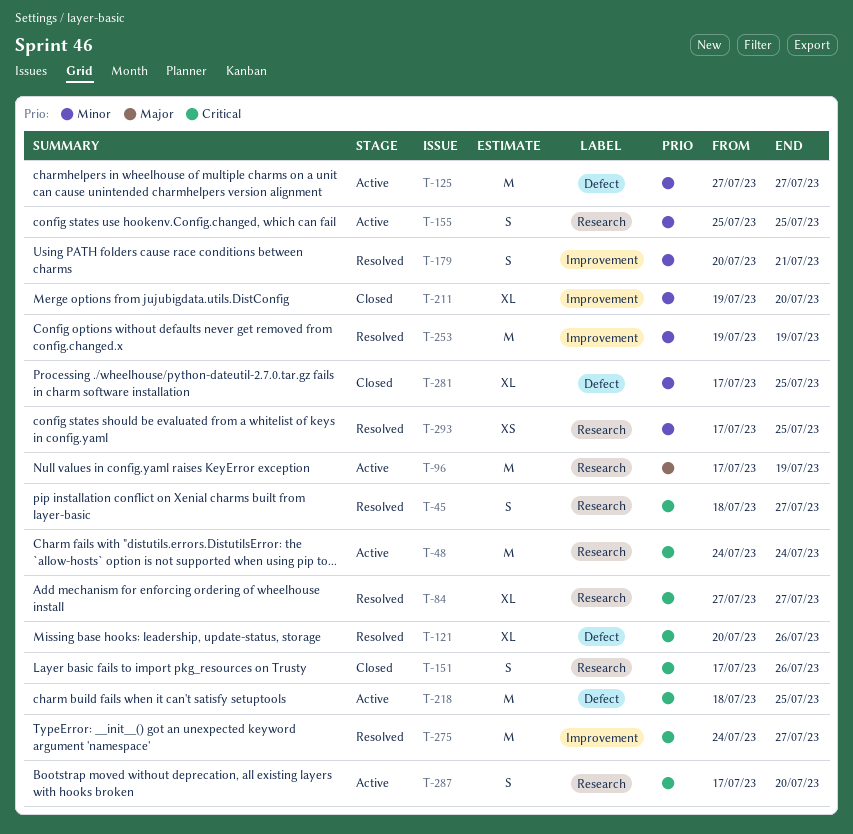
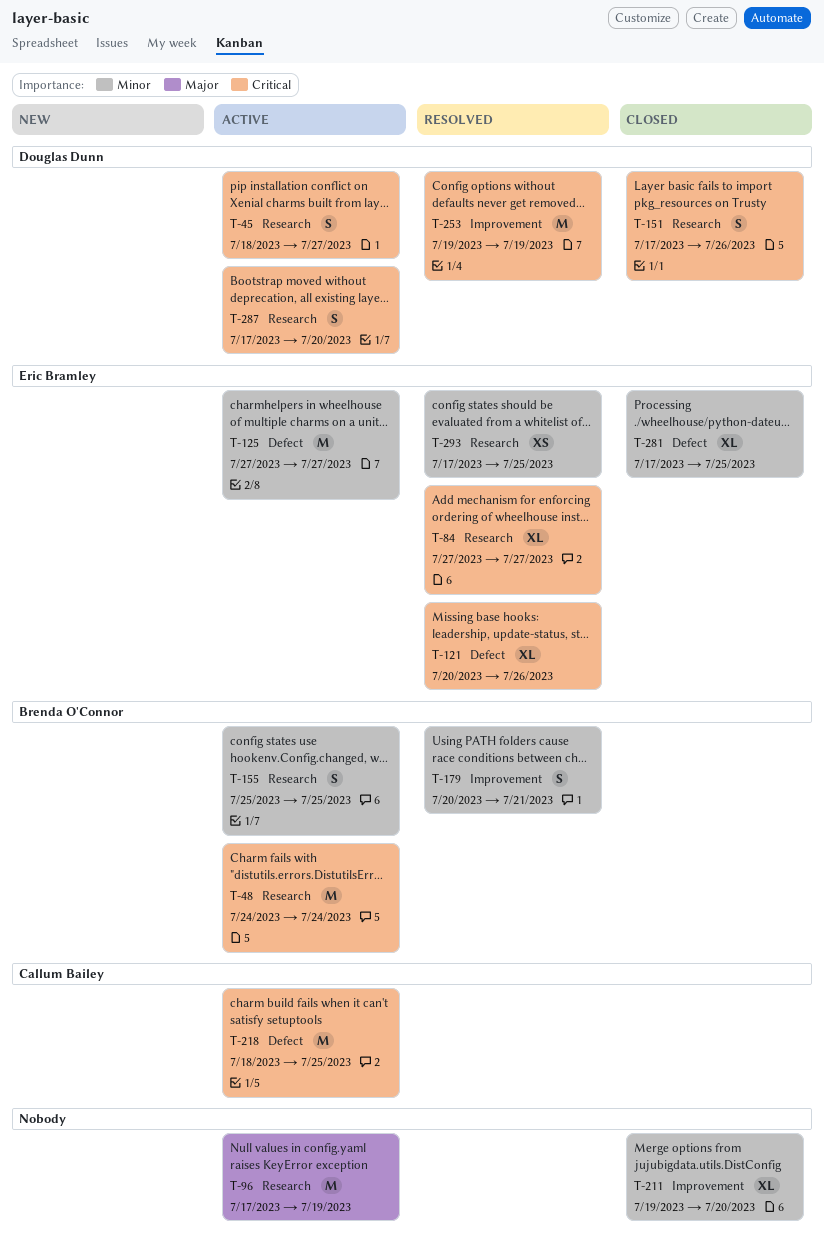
T-45, status: Resolved -> Active
T-253, priority: Minor -> Critical
T-275: present -> none

